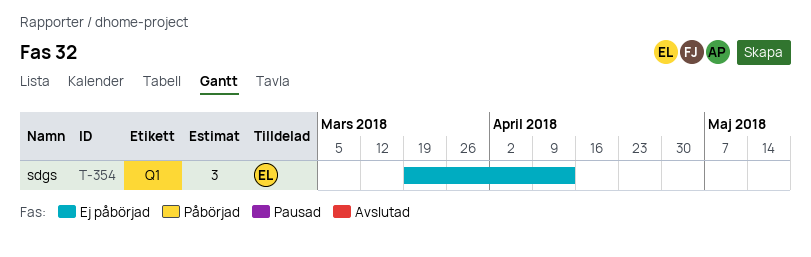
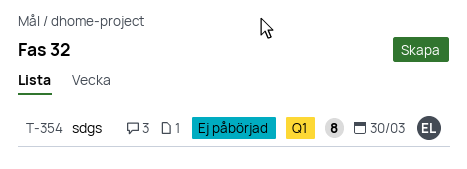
T-354, estimate: 3 -> 8
T-354, due: Apr 13 -> Mar 30

